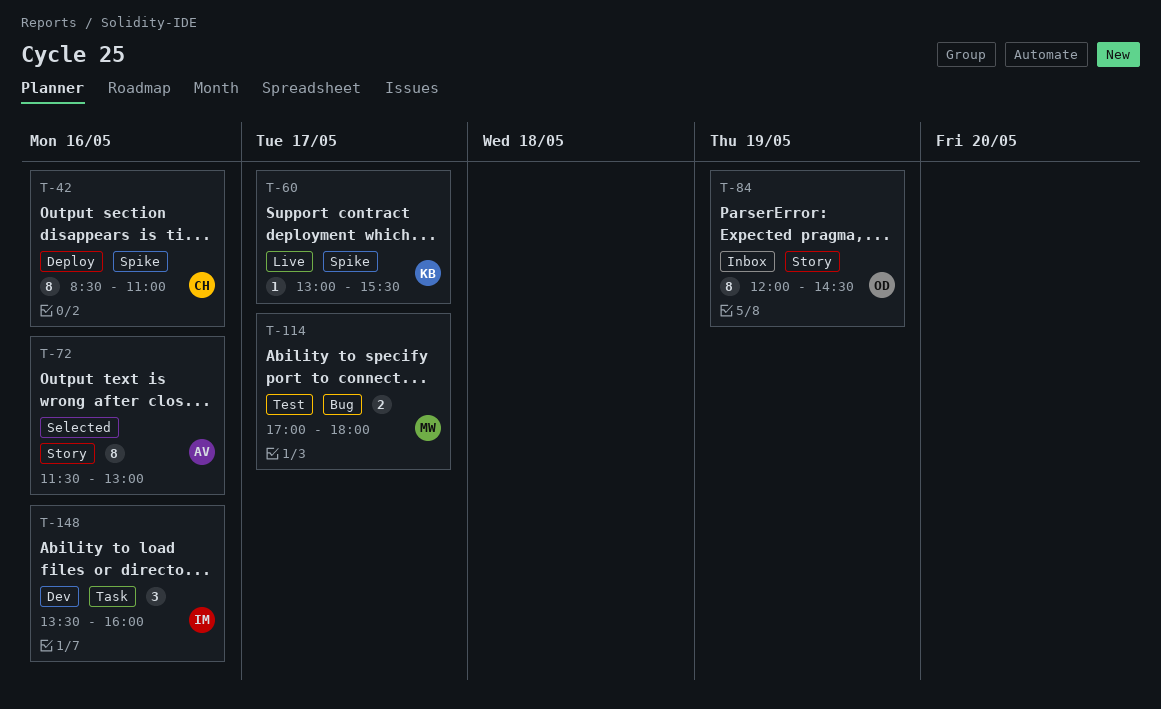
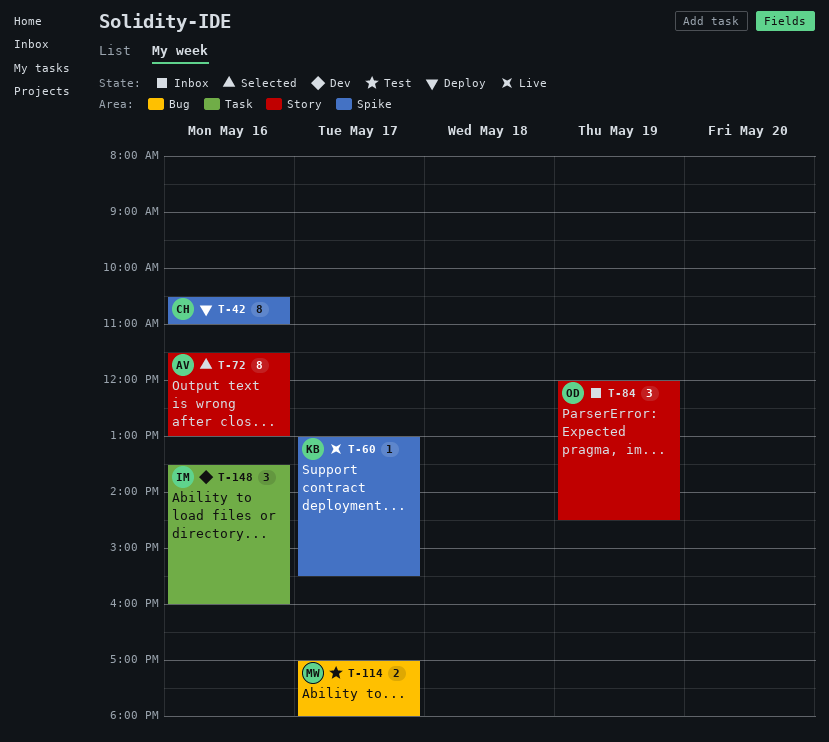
T-42, begins: 08:30 -> 10:30
T-84, estimate: 8 -> 3

